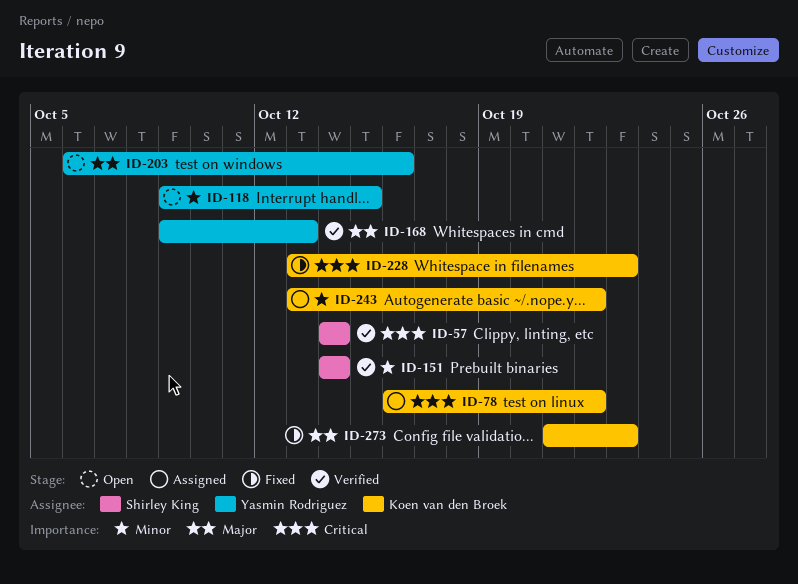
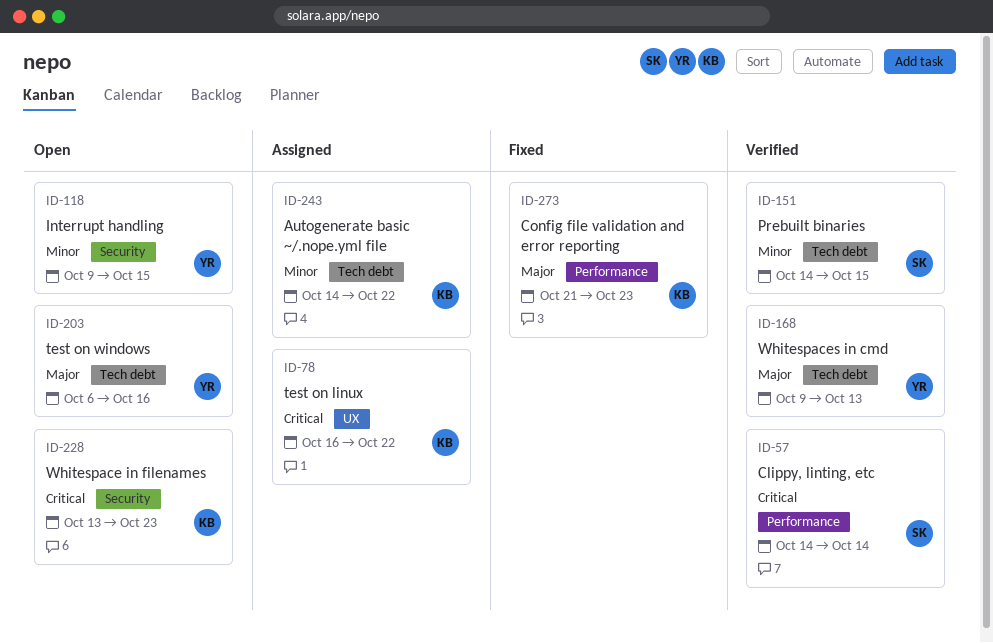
ID-151, due: Oct 14 -> Oct 15
ID-228, status: Fixed -> Open
ID-243, start: Oct 13 -> Oct 14

